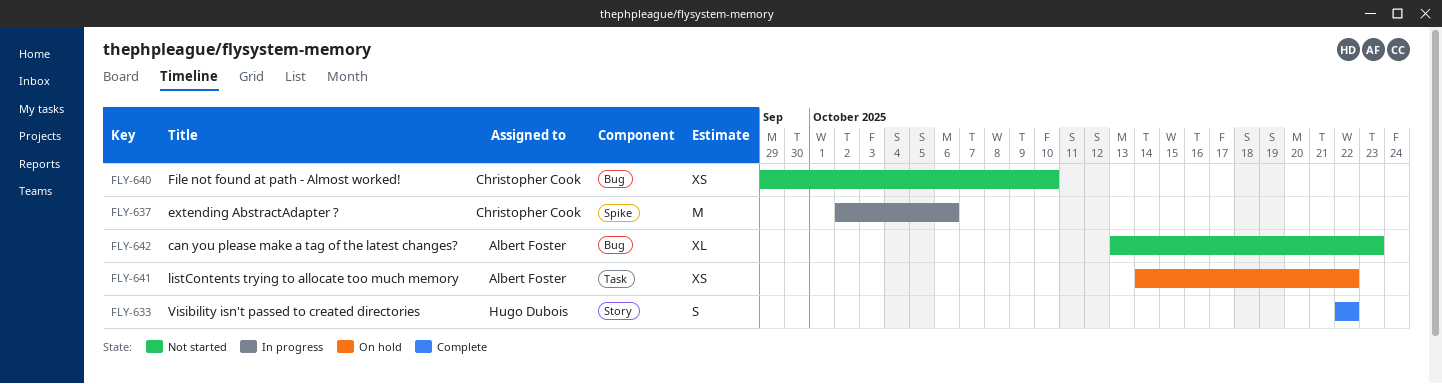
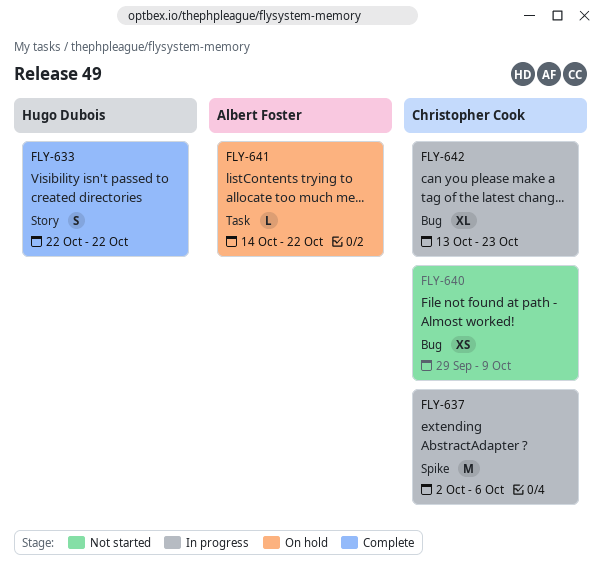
FLY-640, due: Oct 10 -> Oct 9
FLY-641, estimate: XS -> L
FLY-642, status: Not started -> In progress
FLY-642, owner: Albert Foster -> Christopher Cook

